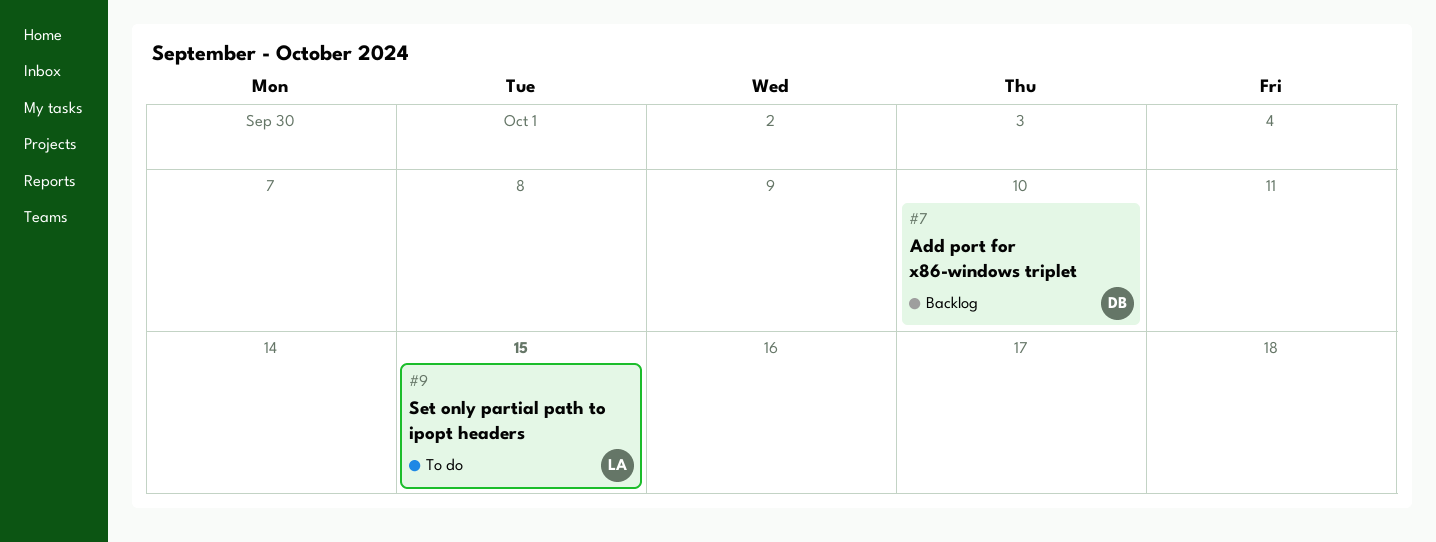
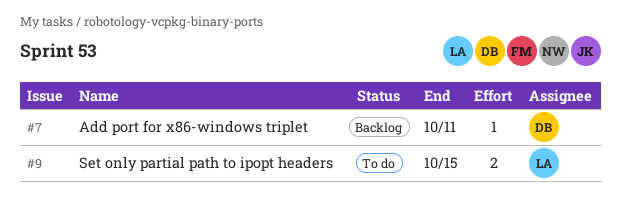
#7, due: Oct 10 -> Oct 11

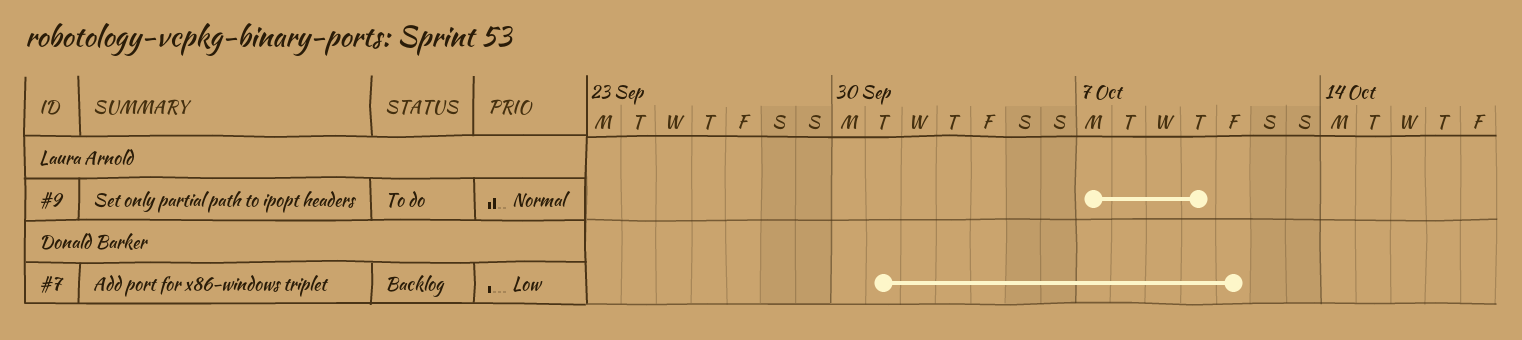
#9, due: Oct 15 -> Oct 10

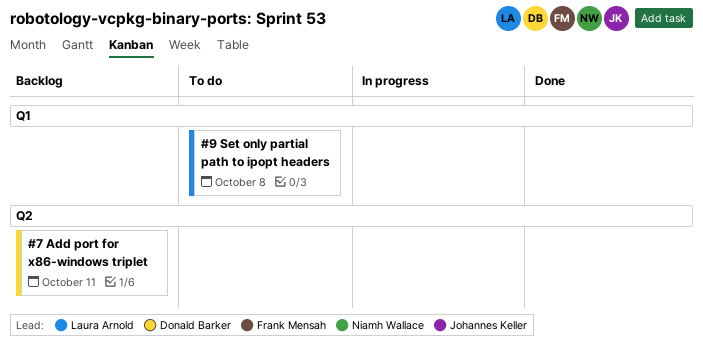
#9, due: Oct 10 -> Oct 8

